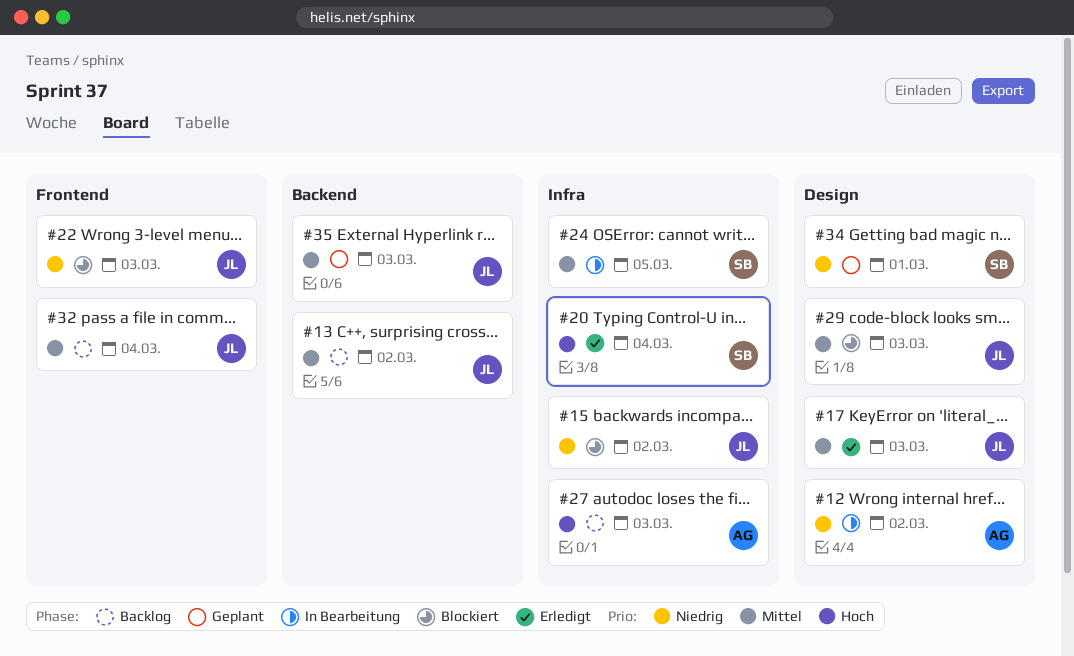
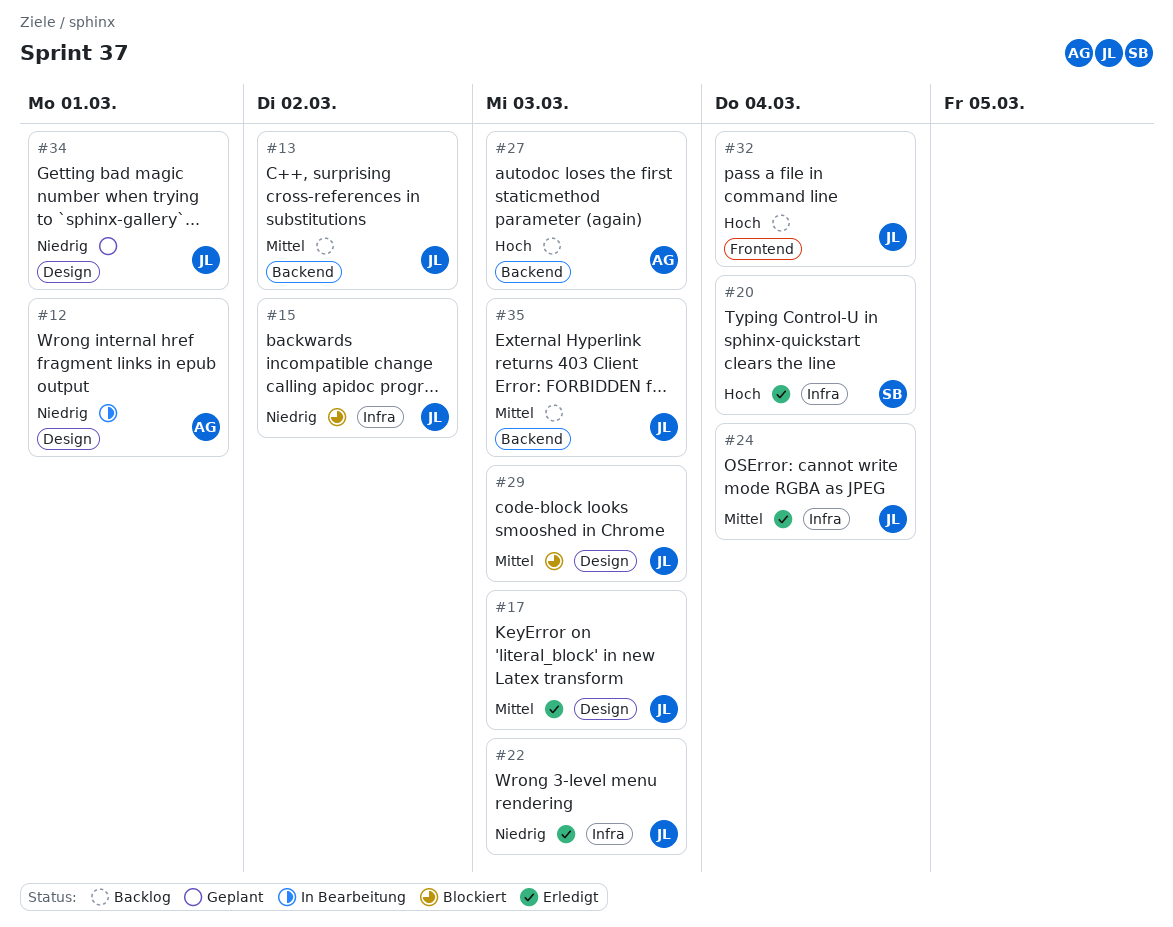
#12, due: Mar 2 -> Mar 1
#22, status: Blockiert -> Erledigt
#22, label: Frontend -> Infra
#24, status: In Bearbeitung -> Erledigt
#24, owner: SB -> JL
#24, due: Mar 5 -> Mar 4
#27, label: Infra -> Backend
#32, priority: Mittel -> Hoch
#34, owner: SB -> JL
#35, status: Geplant -> Backlog

